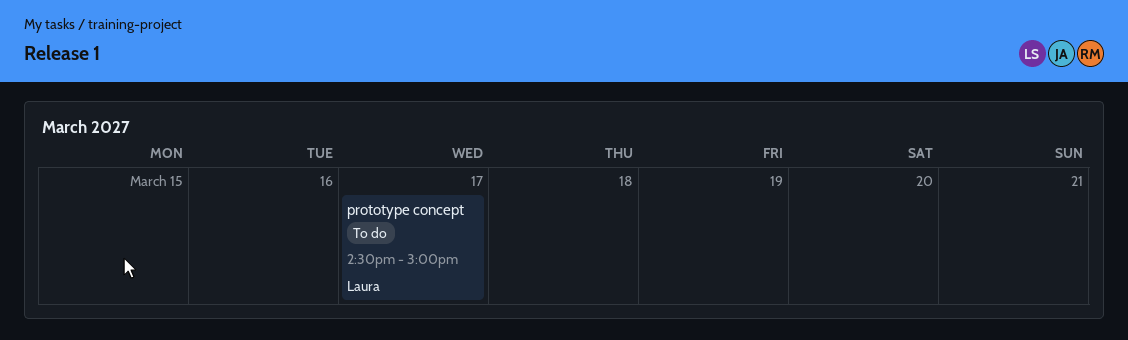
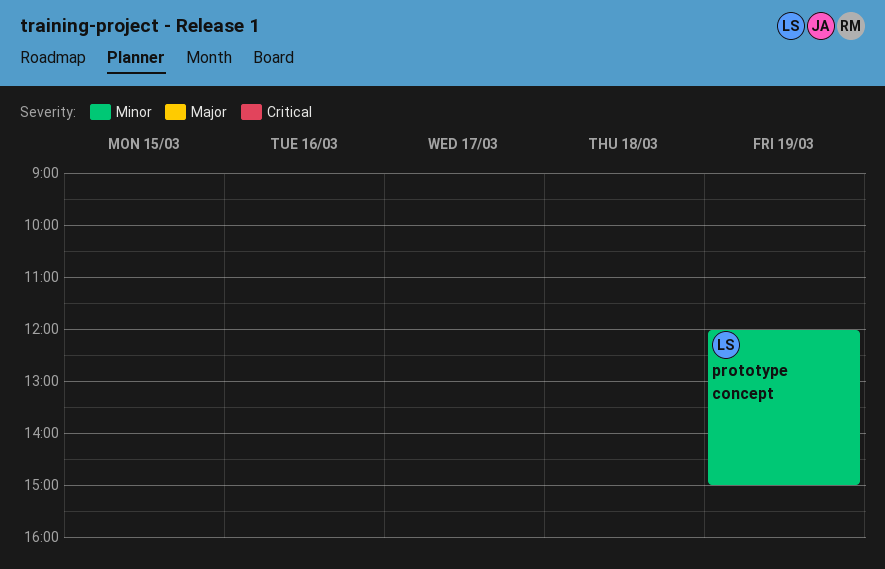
prototype concept, day: Mar 17 -> Mar 19
prototype concept, begins: 14:30 -> 12:00

